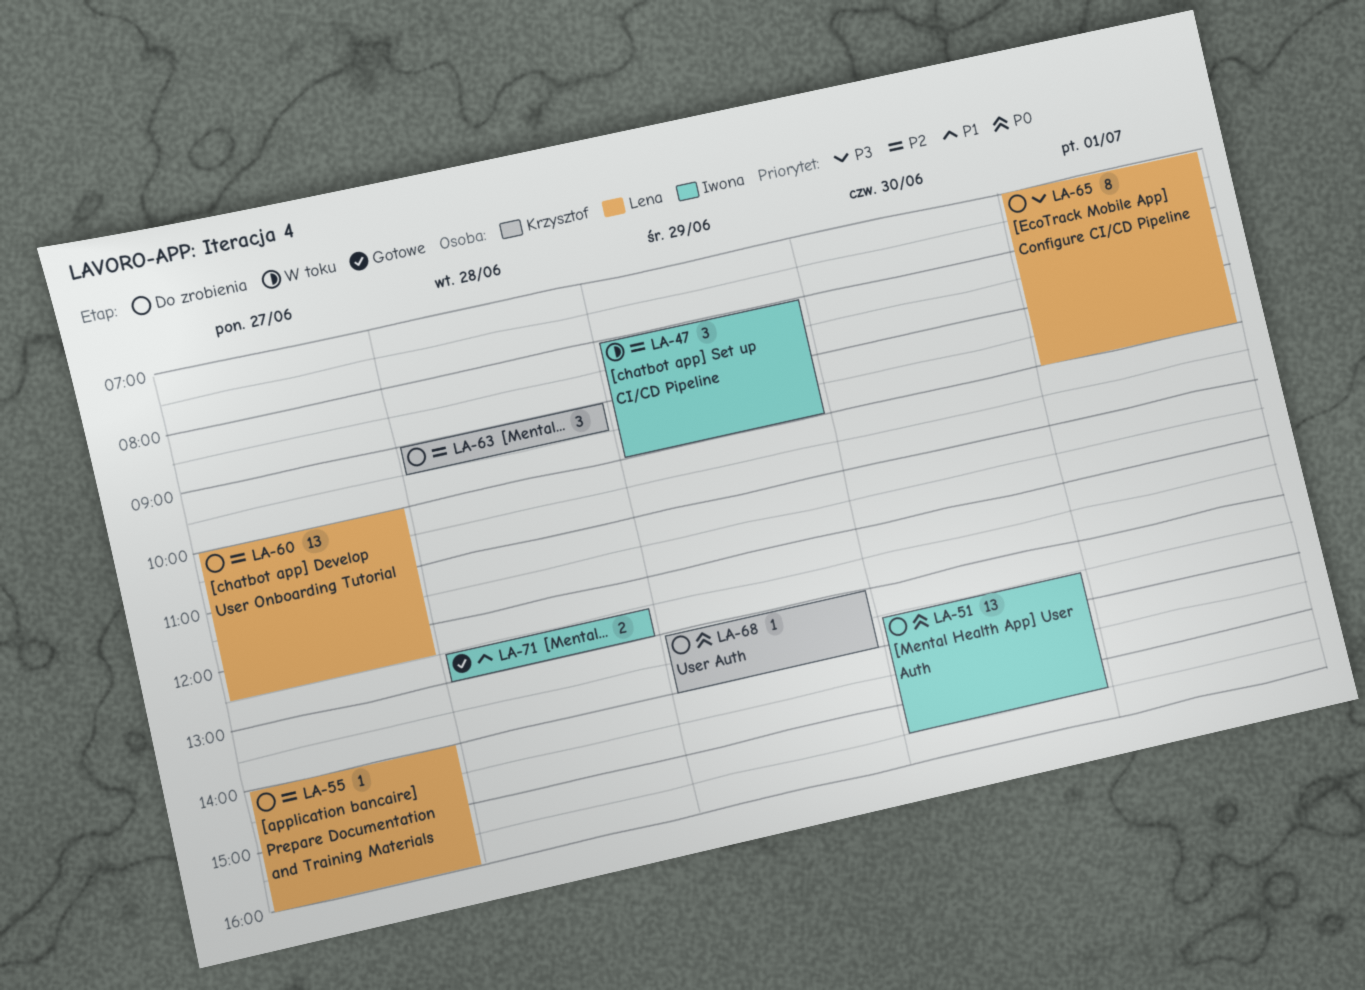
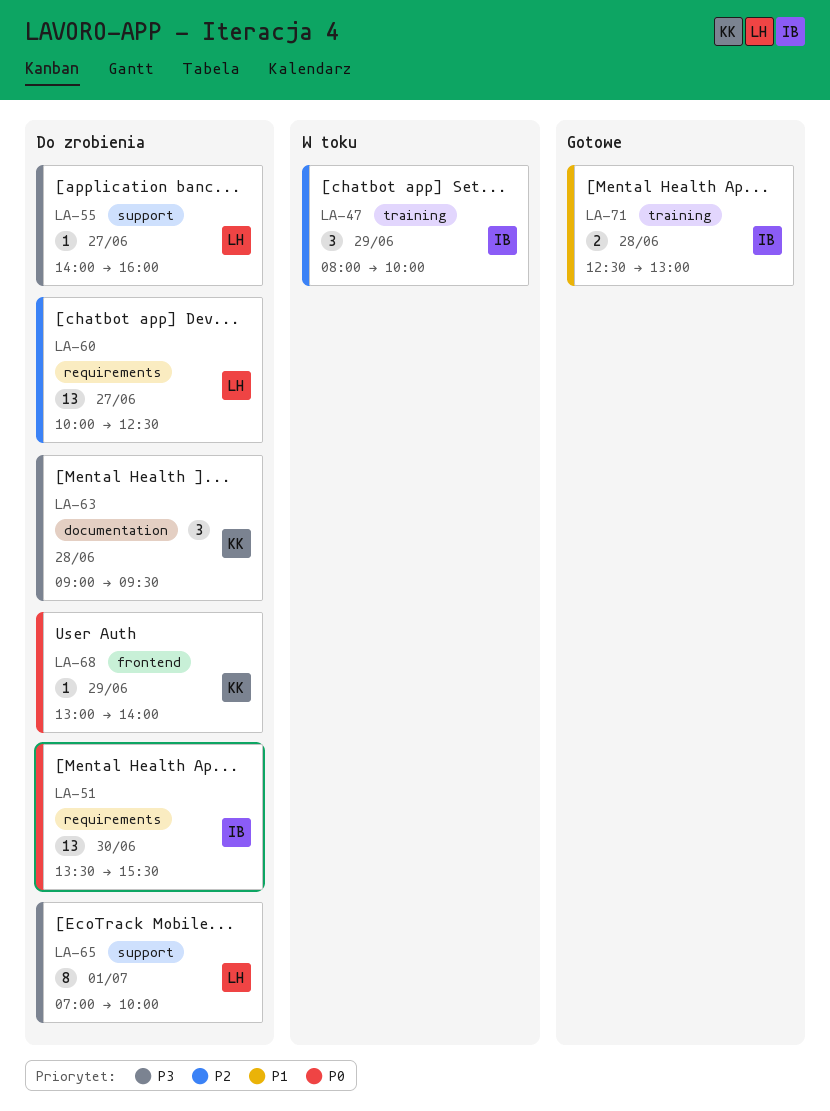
LA-55, priority: P2 -> P3
LA-63, priority: P2 -> P3

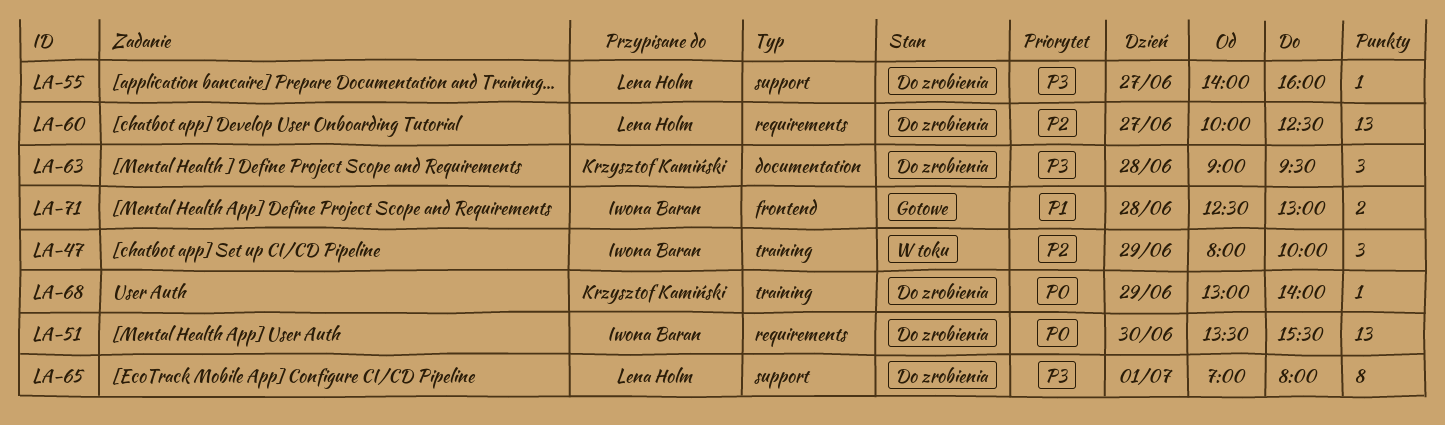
LA-65, ends: 10:00 -> 08:00
LA-68, label: frontend -> training
LA-71, label: training -> frontend

